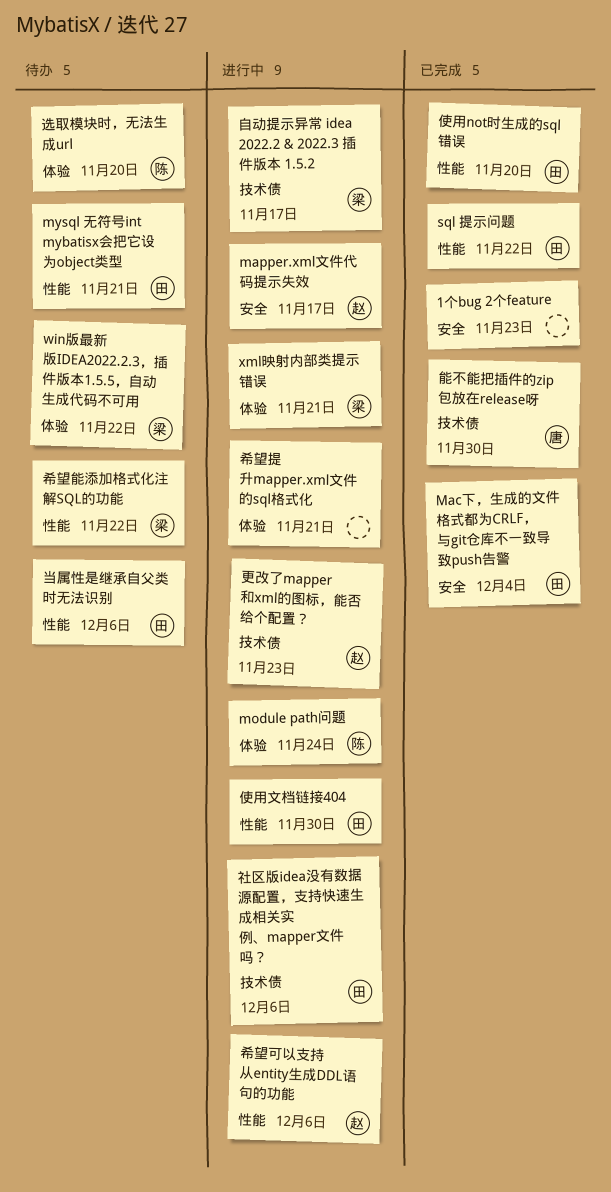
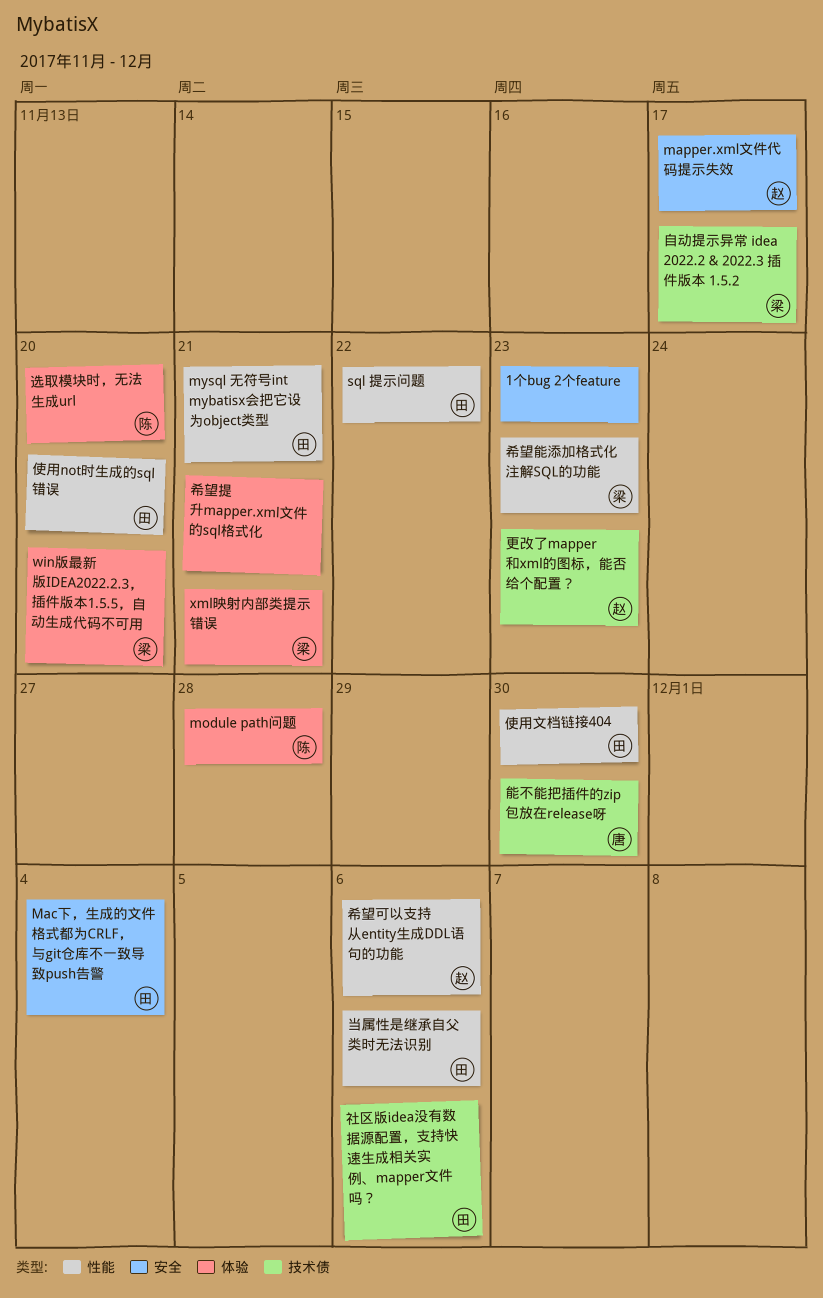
module path问题, due: Nov 24 -> Nov 28
win版最新版IDEA2022.2.3，插件版本1.5.5，自动生成代码不可用, due: Nov 22 -> Nov 20
希望能添加格式化注解SQL的功能, due: Nov 22 -> Nov 23

